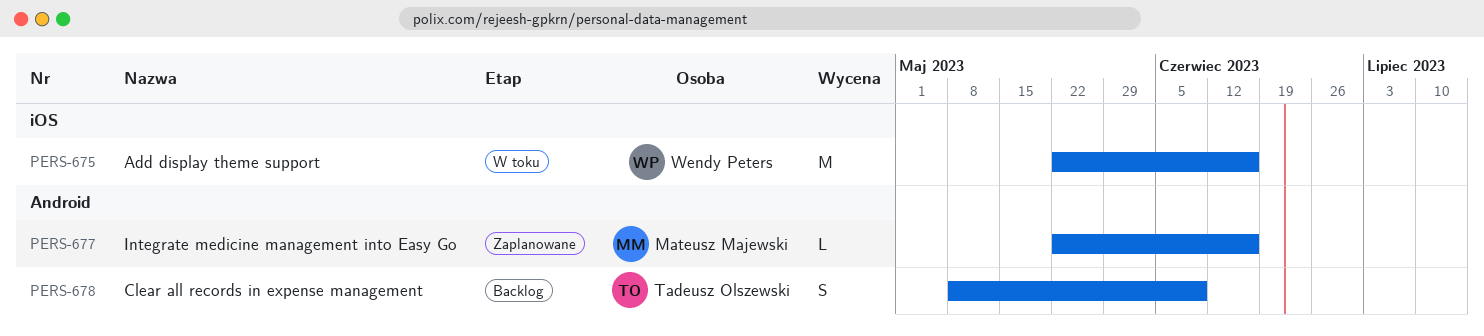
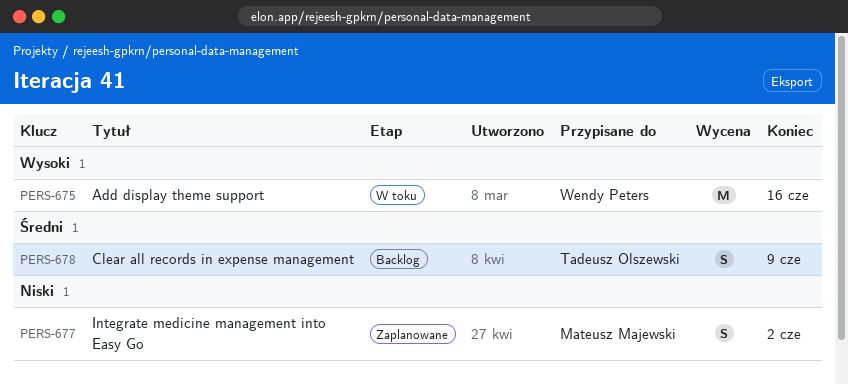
PERS-677, estimate: L -> S
PERS-677, due: Jun 16 -> Jun 2

